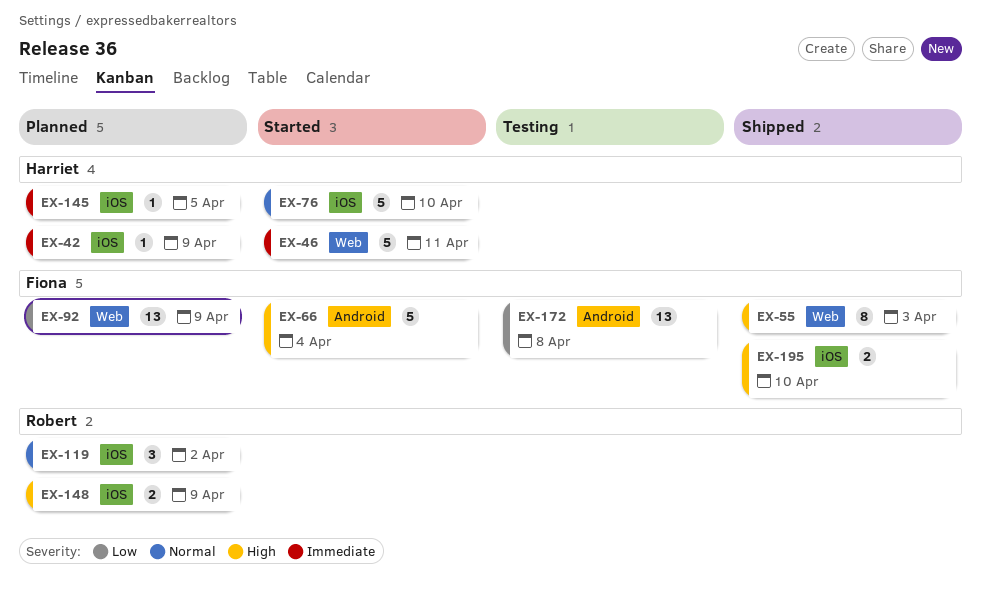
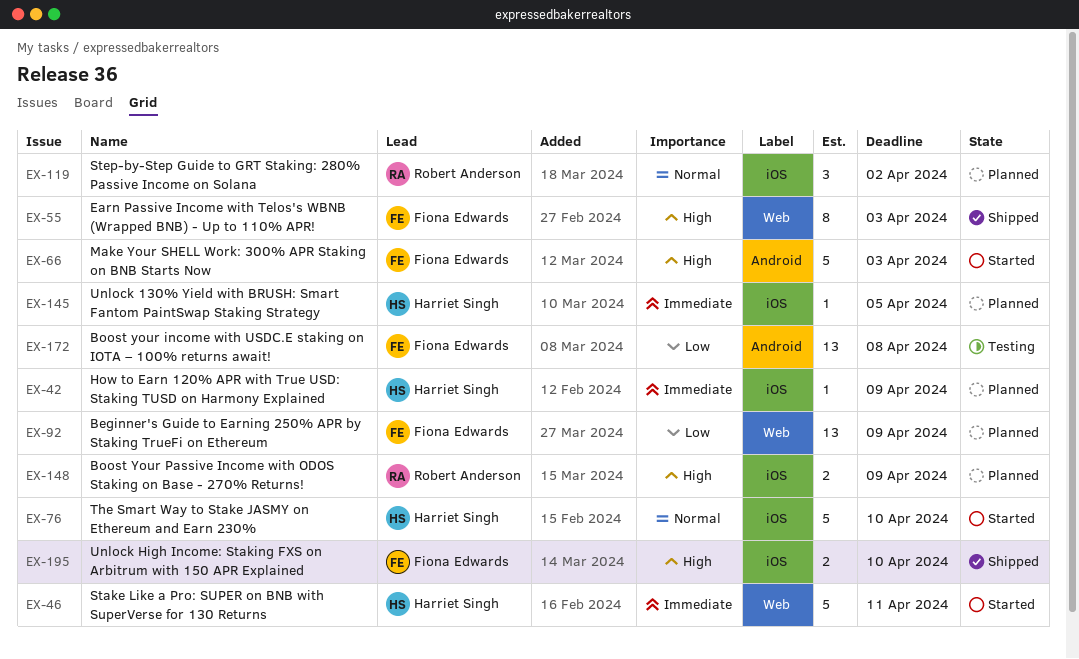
EX-66, due: Apr 4 -> Apr 3

